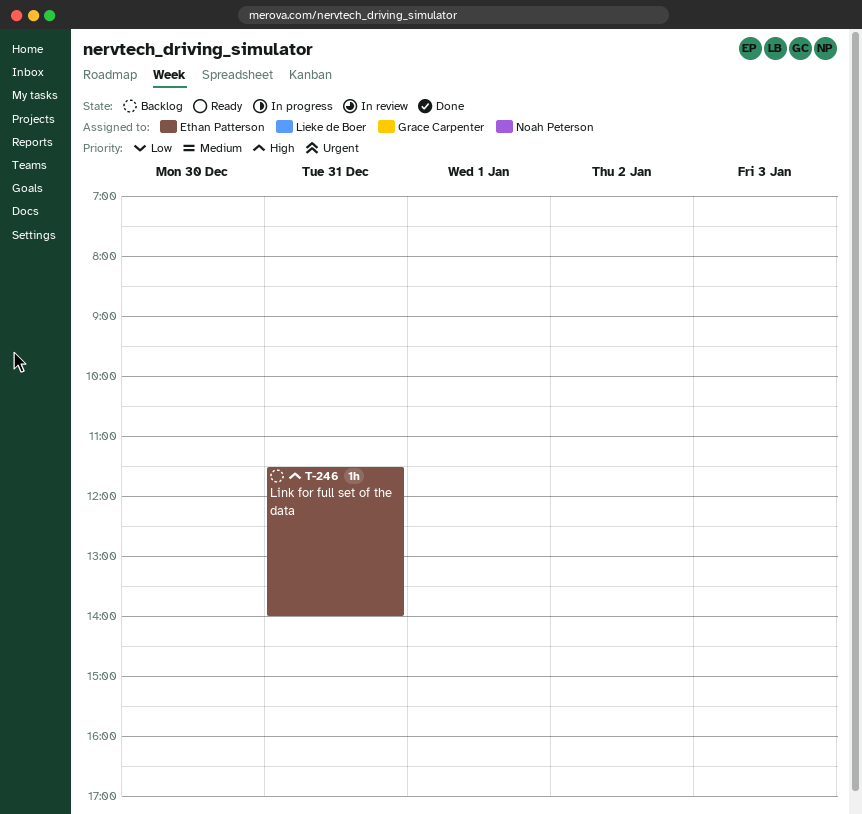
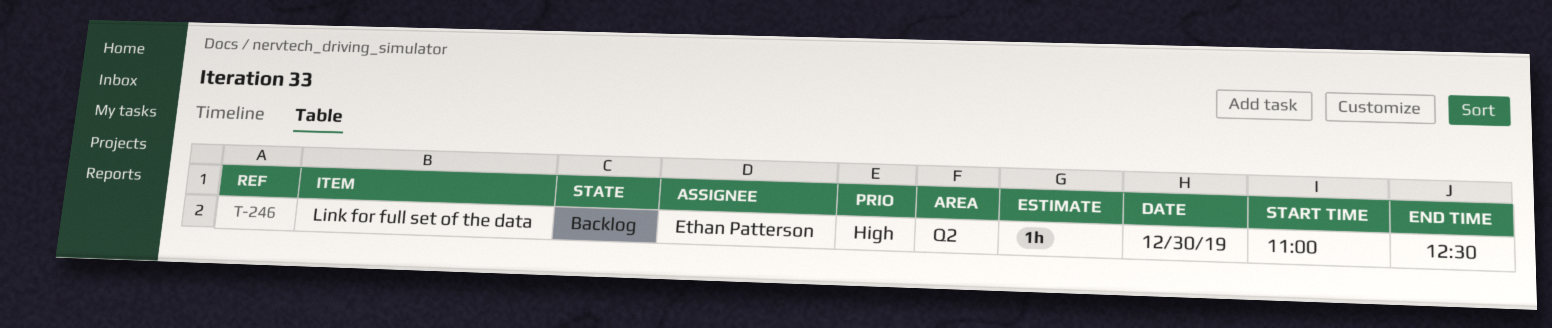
T-246, day: Dec 31 -> Dec 30
T-246, begins: 11:30 -> 11:00
T-246, ends: 14:00 -> 12:30

